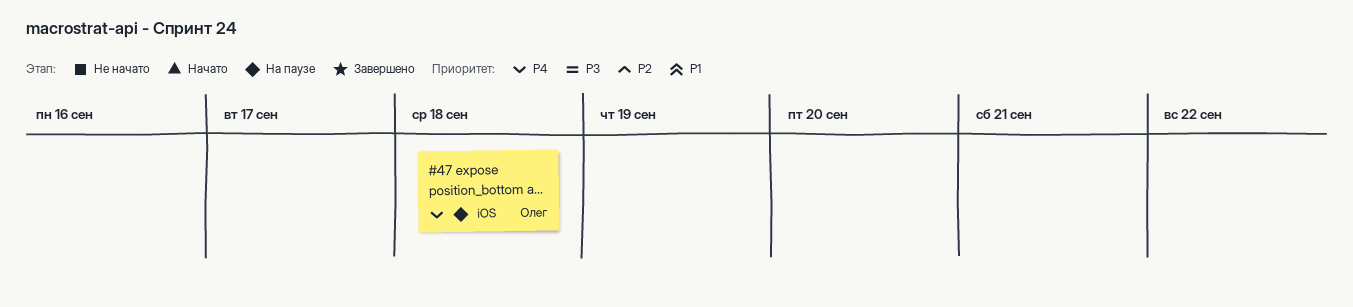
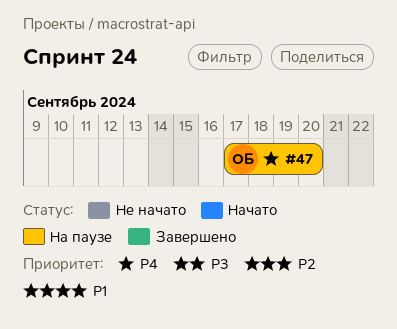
#47, due: Sep 18 -> Sep 20

